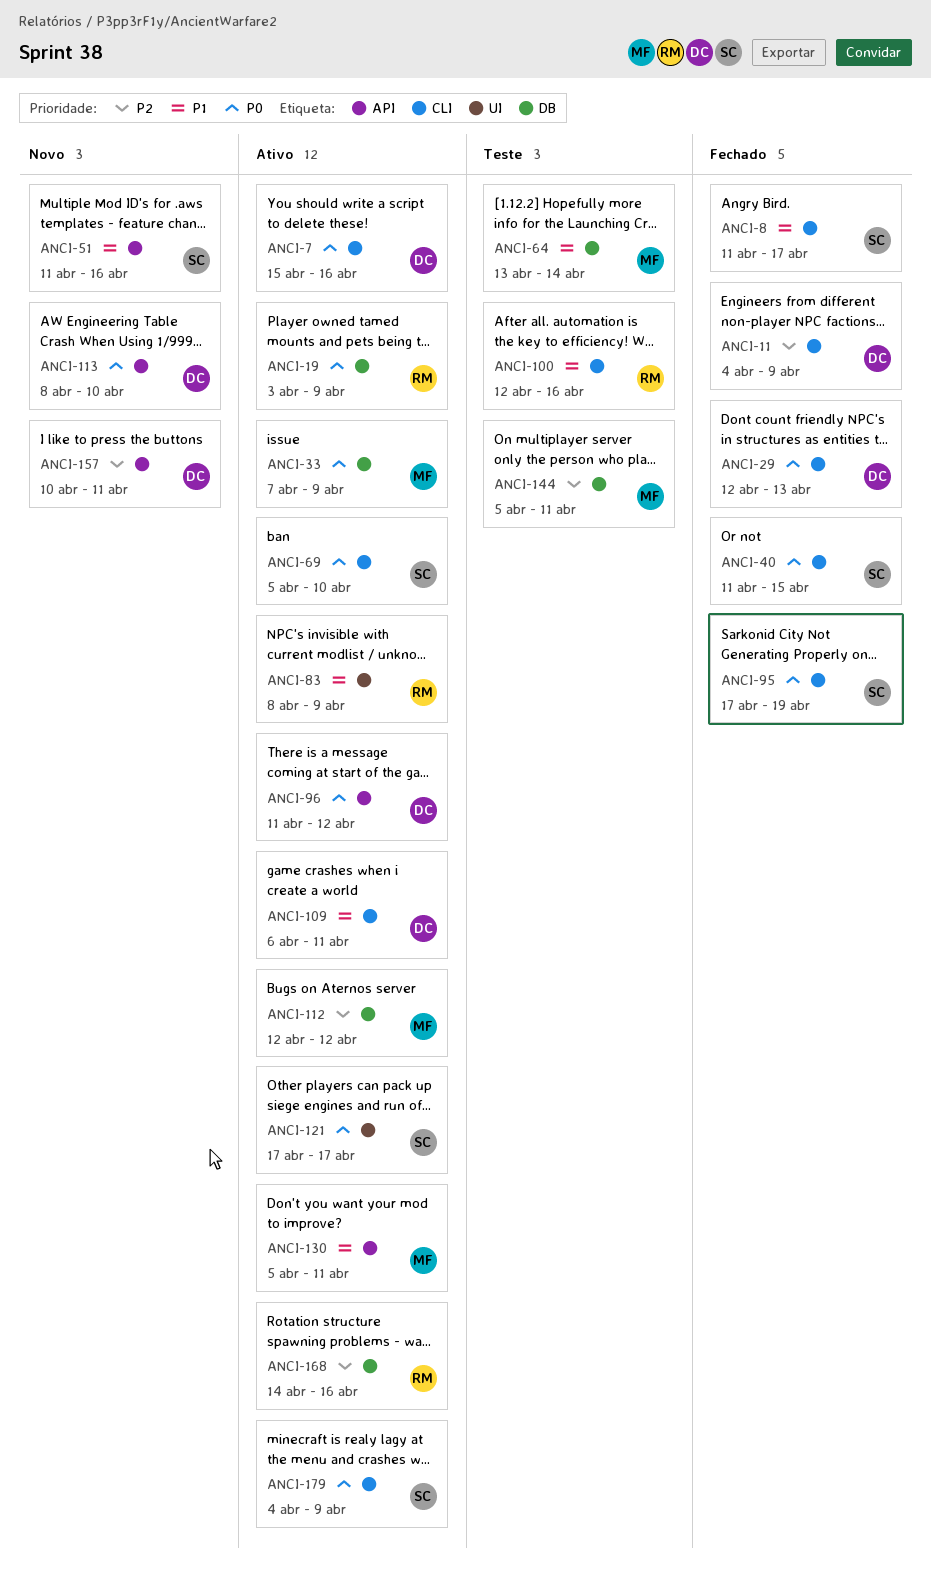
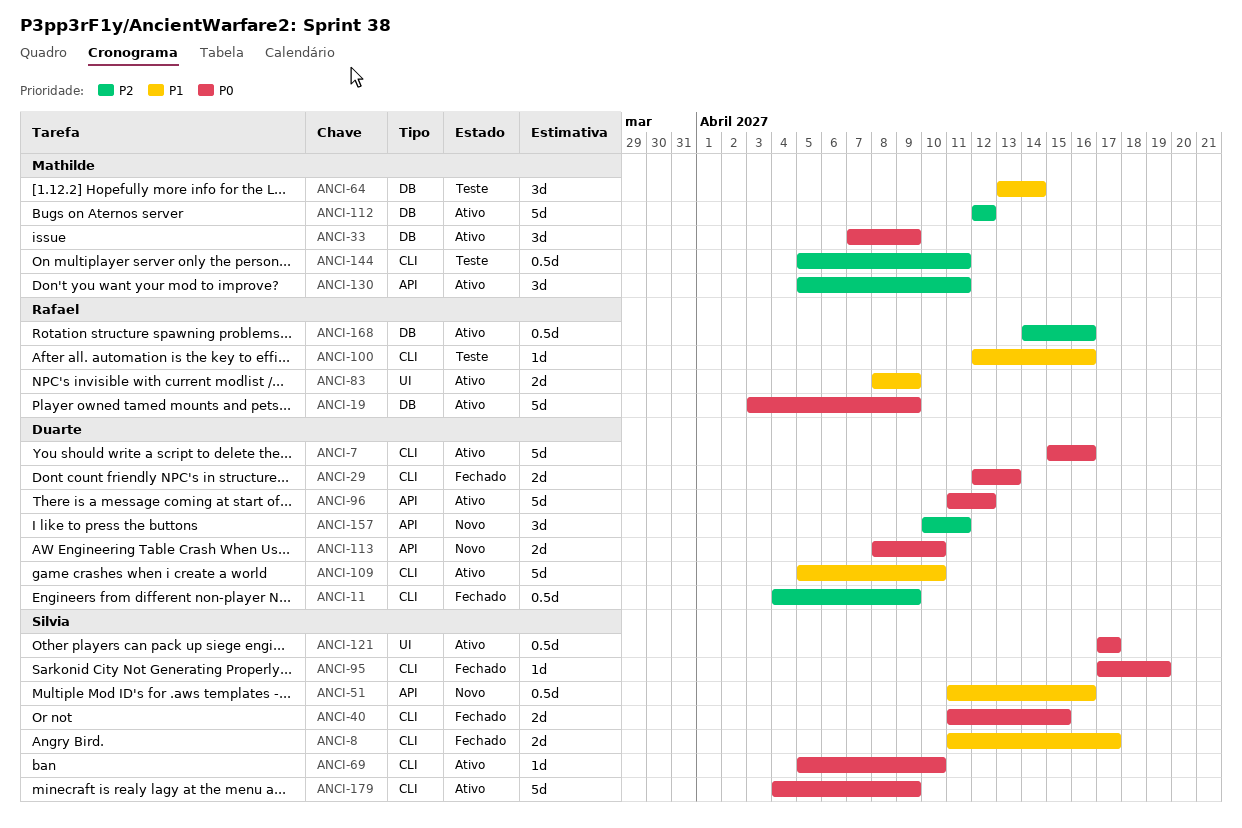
ANCI-109, start: Apr 6 -> Apr 5
ANCI-109, due: Apr 11 -> Apr 10
ANCI-130, priority: P1 -> P2
ANCI-144, label: DB -> CLI

